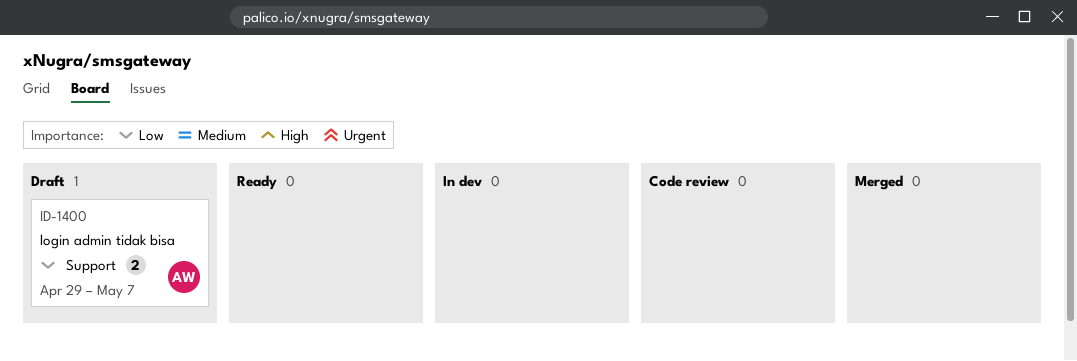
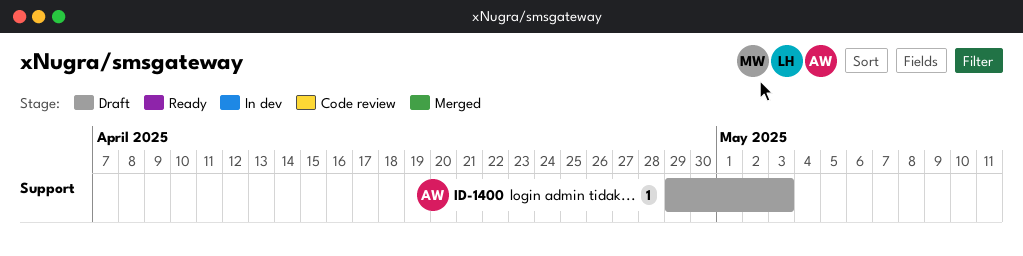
ID-1400, estimate: 2 -> 1
ID-1400, due: May 7 -> May 3

